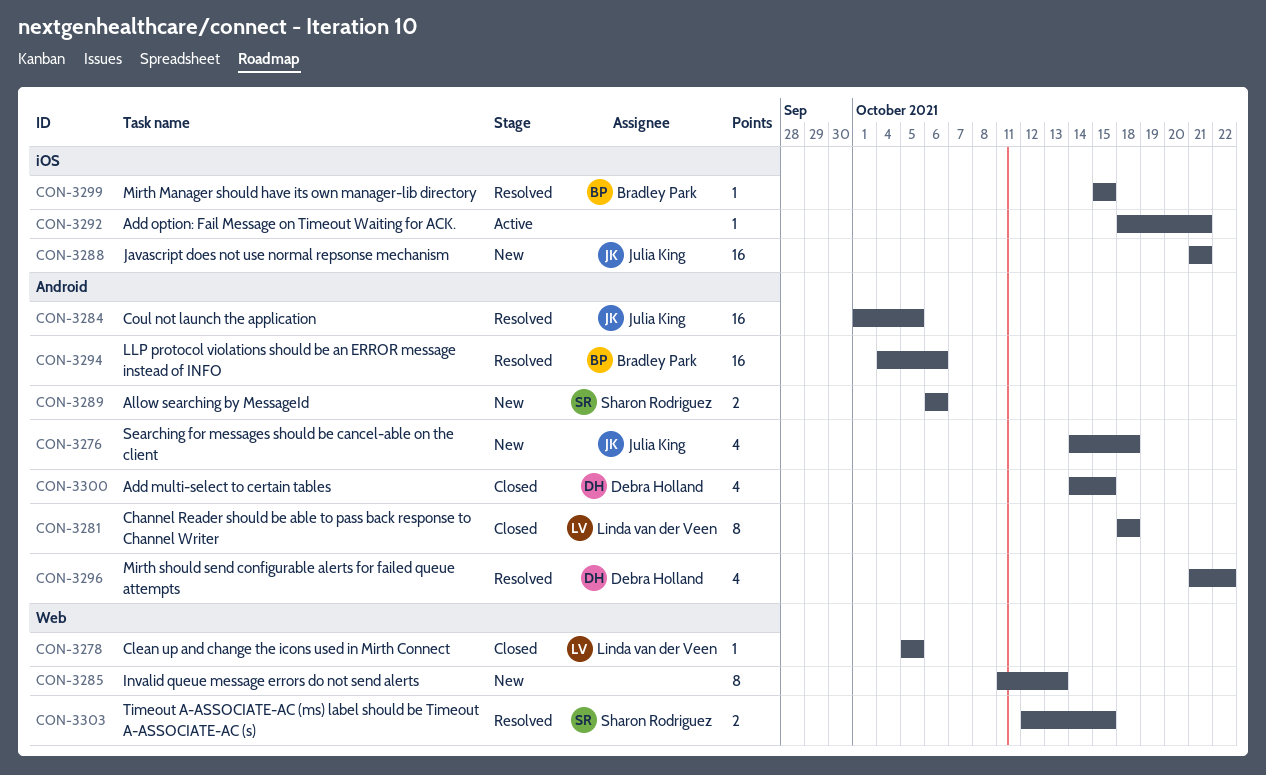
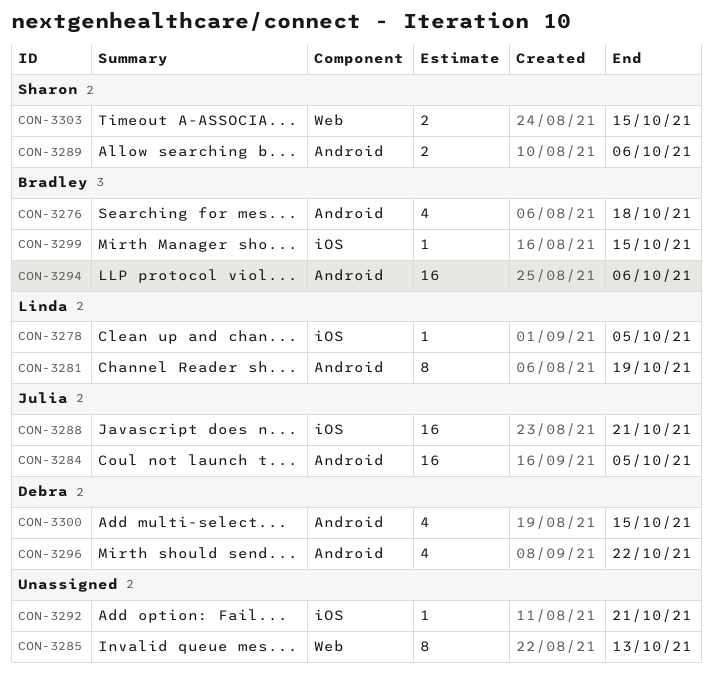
CON-3276, owner: Julia King -> Bradley Park
CON-3278, label: Web -> iOS
CON-3281, due: Oct 18 -> Oct 19

